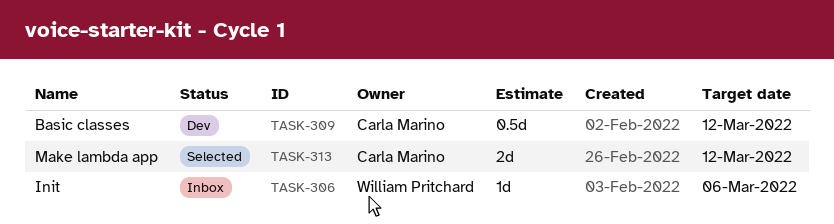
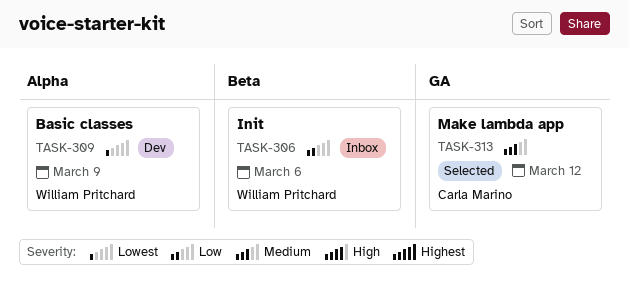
TASK-309, owner: Carla Marino -> William Pritchard
TASK-309, due: Mar 12 -> Mar 9

